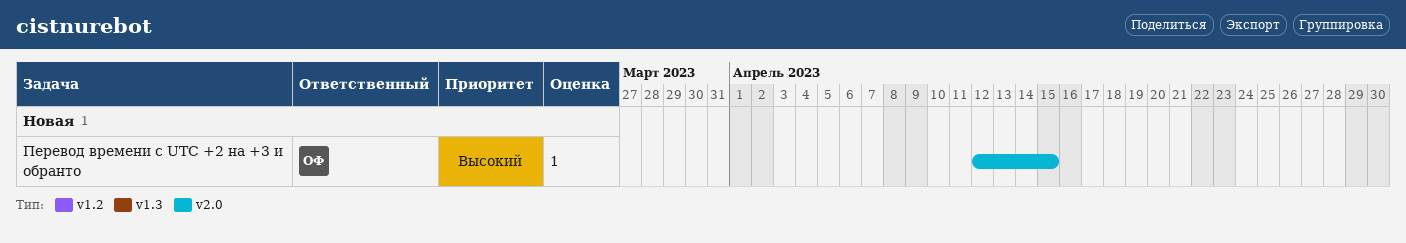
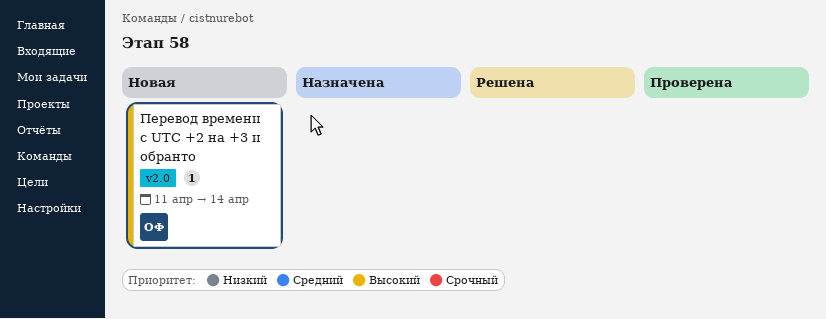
Перевод времени с UTC +2 на +3 и обранто, start: Apr 12 -> Apr 11
Перевод времени с UTC +2 на +3 и обранто, due: Apr 15 -> Apr 14

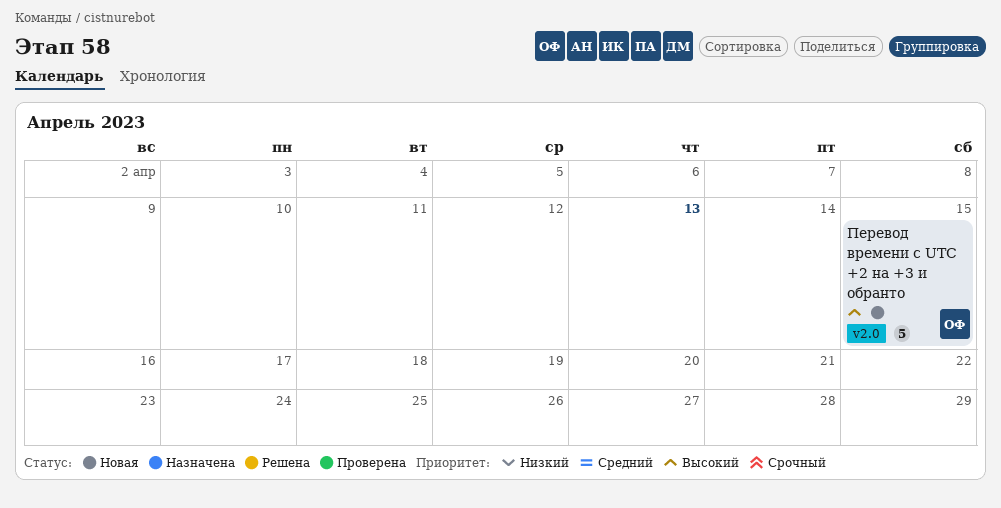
Перевод времени с UTC +2 на +3 и обранто, estimate: 1 -> 5
Перевод времени с UTC +2 на +3 и обранто, due: Apr 14 -> Apr 15

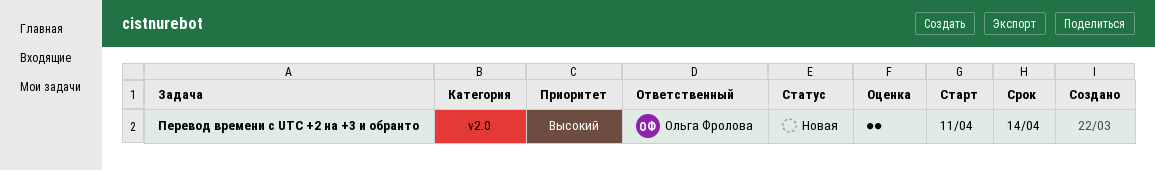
Перевод времени с UTC +2 на +3 и обранто, estimate: 5 -> 2
Перевод времени с UTC +2 на +3 и обранто, due: Apr 15 -> Apr 14

